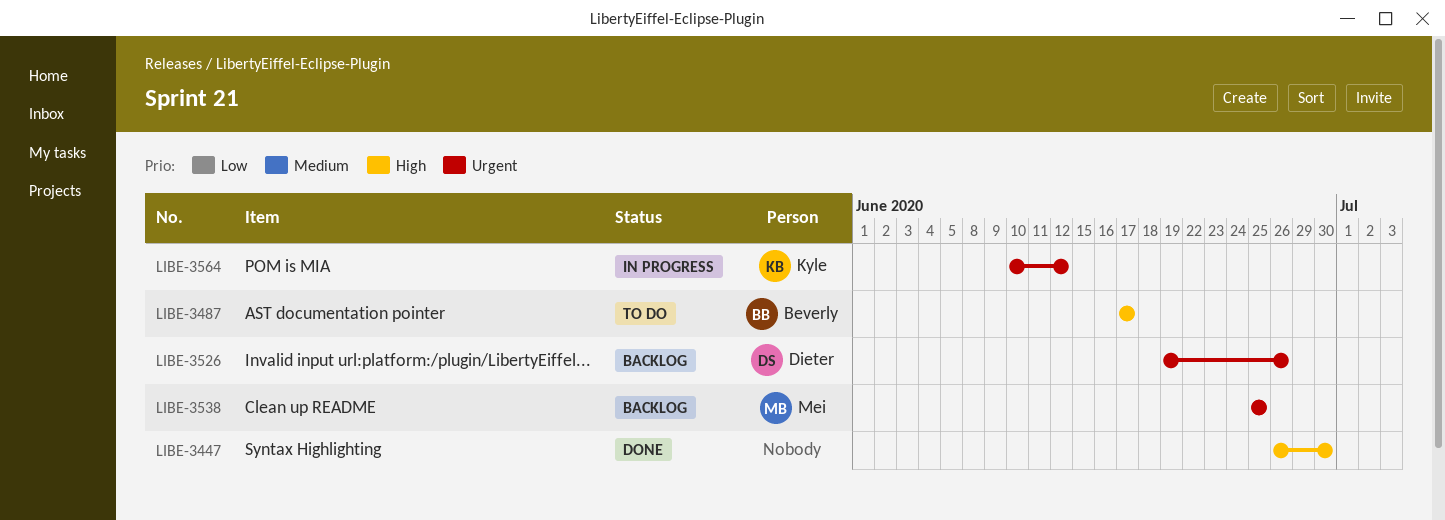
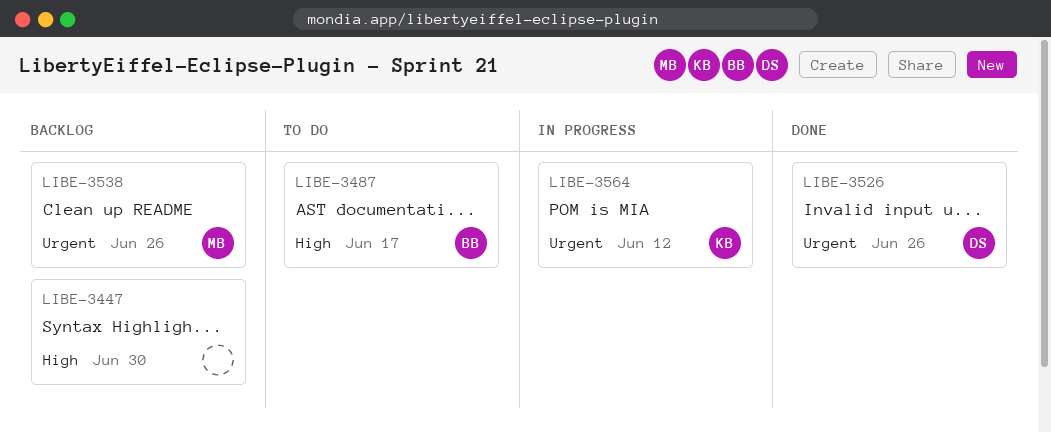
LIBE-3447, status: Done -> Backlog
LIBE-3526, status: Backlog -> Done
LIBE-3538, due: Jun 25 -> Jun 26

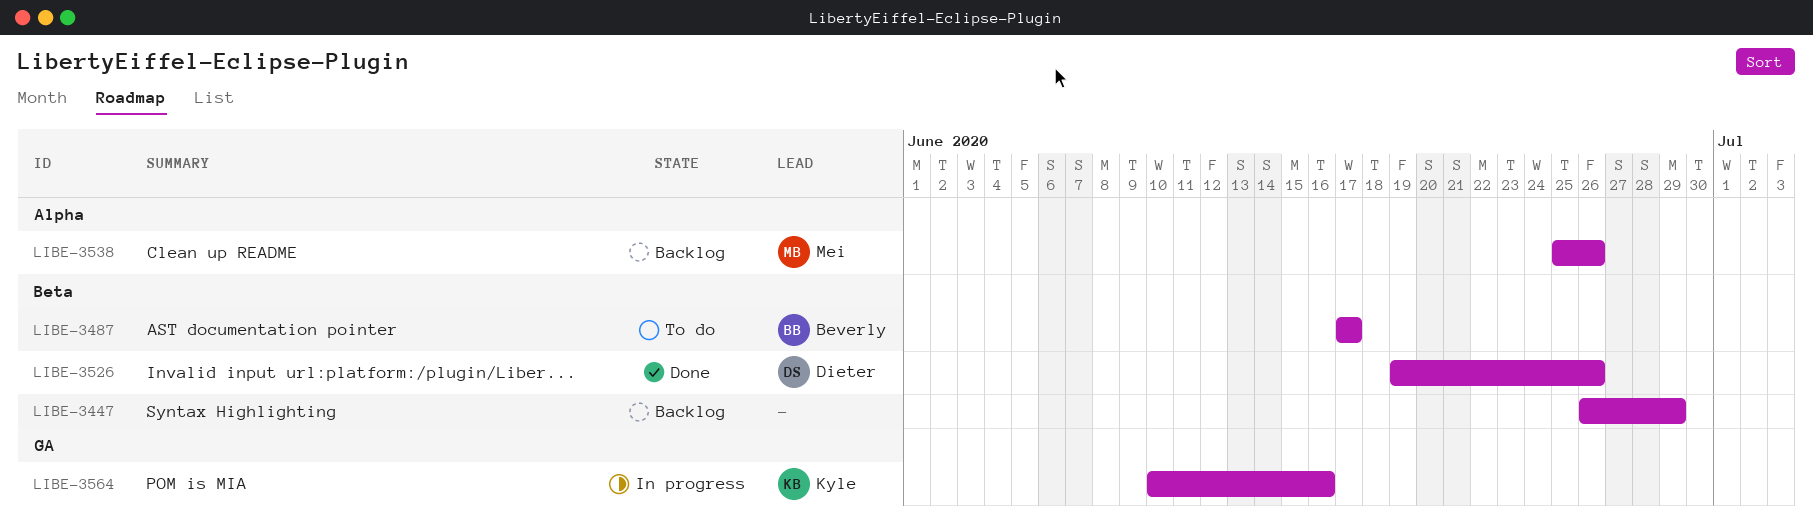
LIBE-3447, due: Jun 30 -> Jun 29
LIBE-3564, due: Jun 12 -> Jun 16

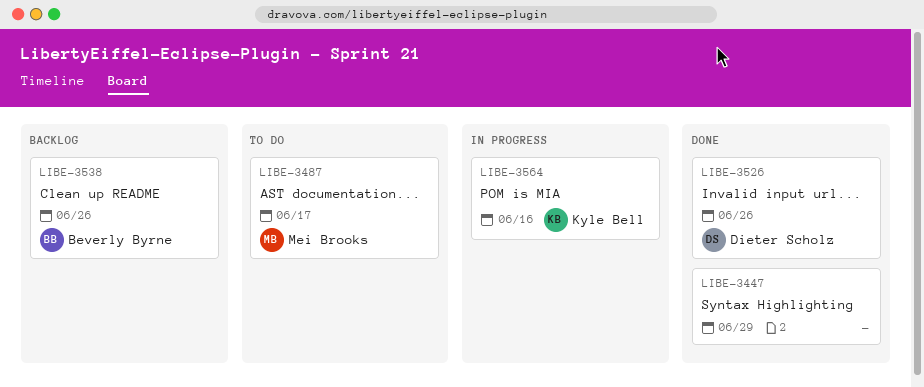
LIBE-3447, status: Backlog -> Done
LIBE-3487, owner: Beverly Byrne -> Mei Brooks
LIBE-3538, owner: Mei Brooks -> Beverly Byrne

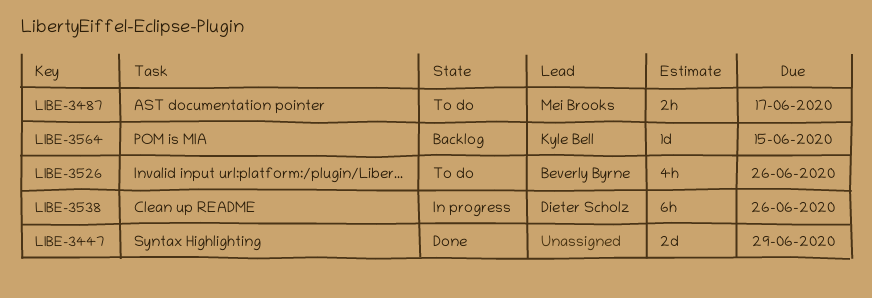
LIBE-3526, status: Done -> To do
LIBE-3526, owner: Dieter Scholz -> Beverly Byrne
LIBE-3538, status: Backlog -> In progress
LIBE-3538, owner: Beverly Byrne -> Dieter Scholz
LIBE-3564, status: In progress -> Backlog
LIBE-3564, due: Jun 16 -> Jun 15

